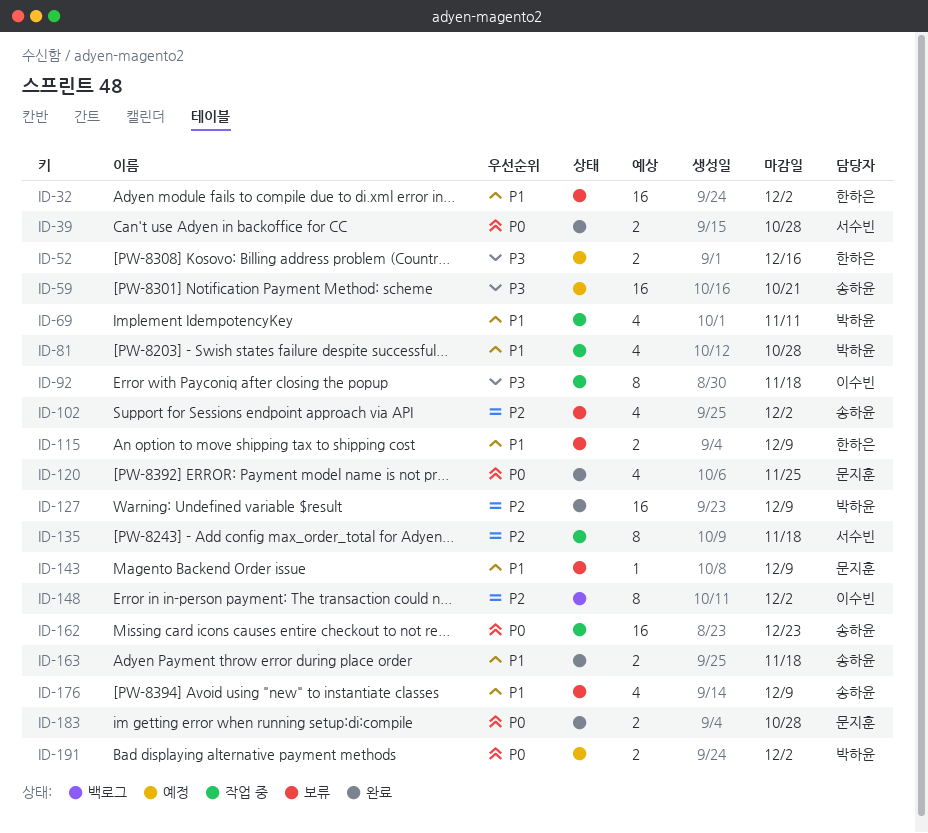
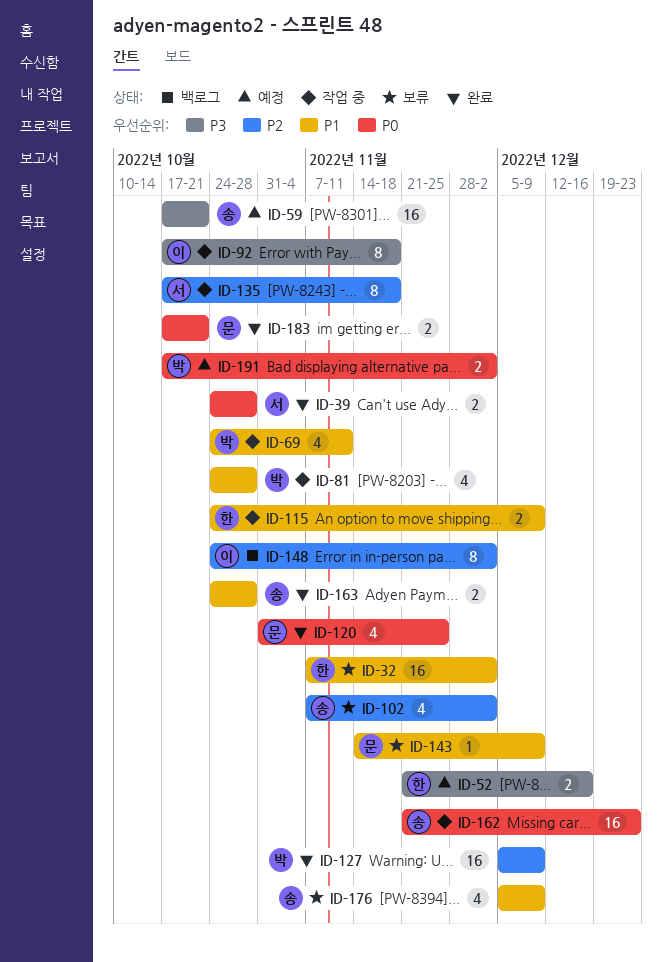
ID-115, status: 보류 -> 작업 중
ID-163, due: Nov 18 -> Oct 28
ID-183, due: Oct 28 -> Oct 21

